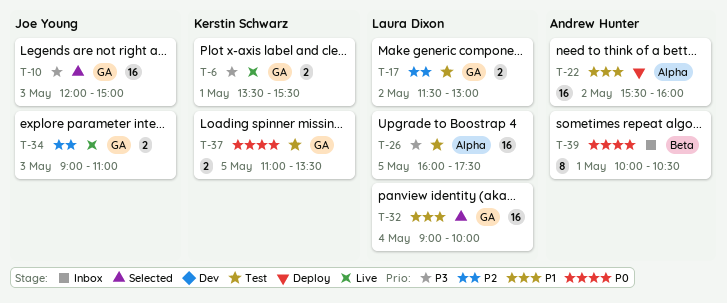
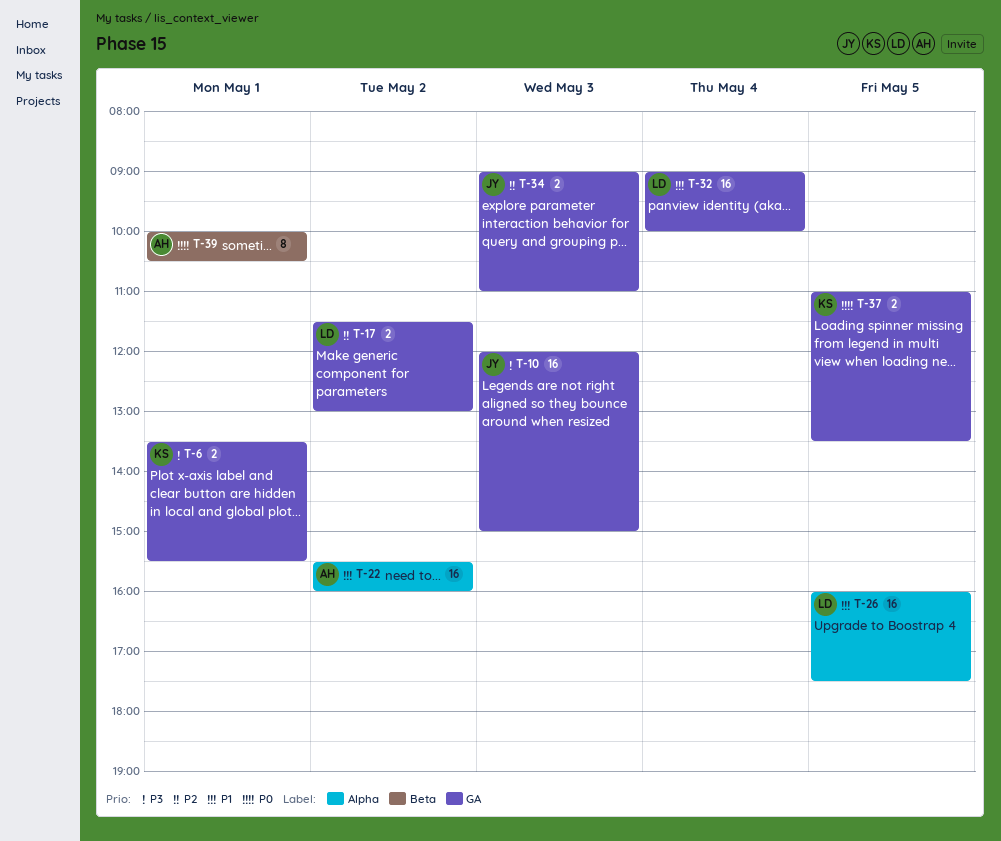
T-26, priority: P3 -> P1

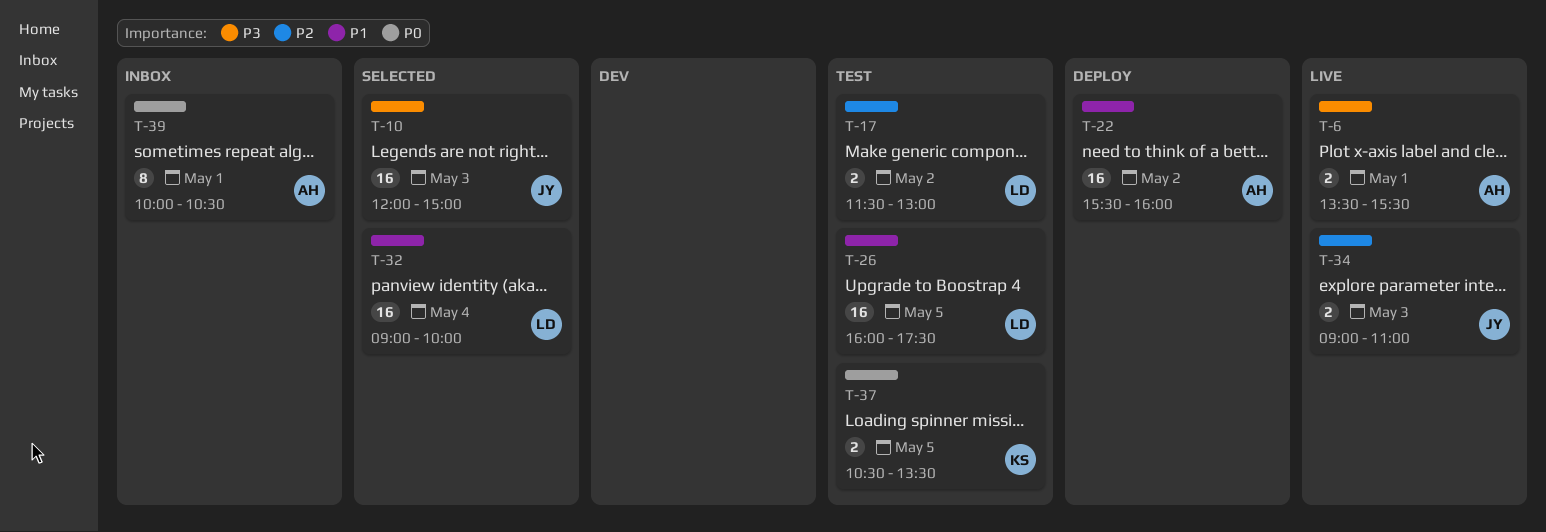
T-6, owner: KS -> AH
T-37, begins: 11:00 -> 10:30

